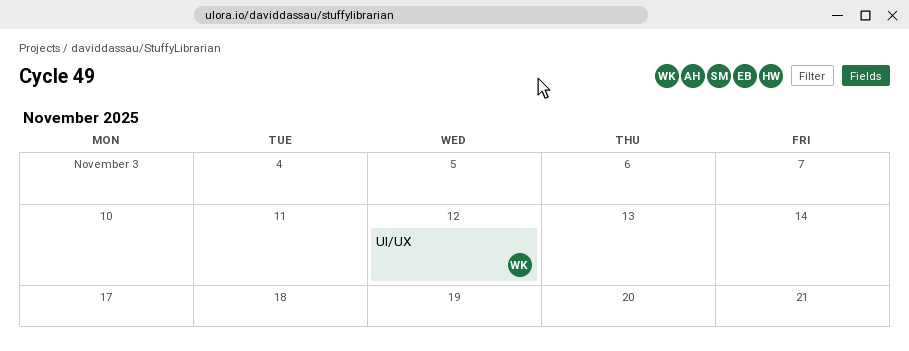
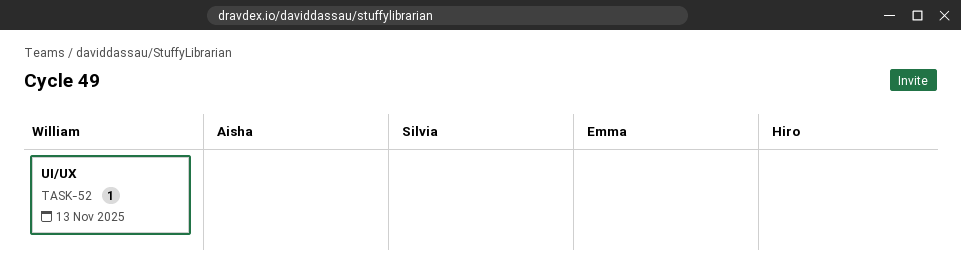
UI/UX, due: Nov 12 -> Nov 13

